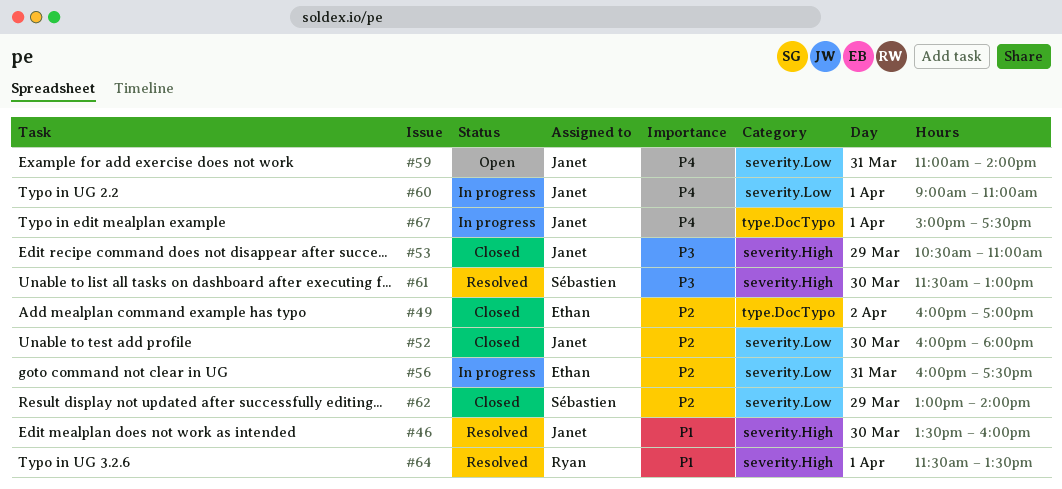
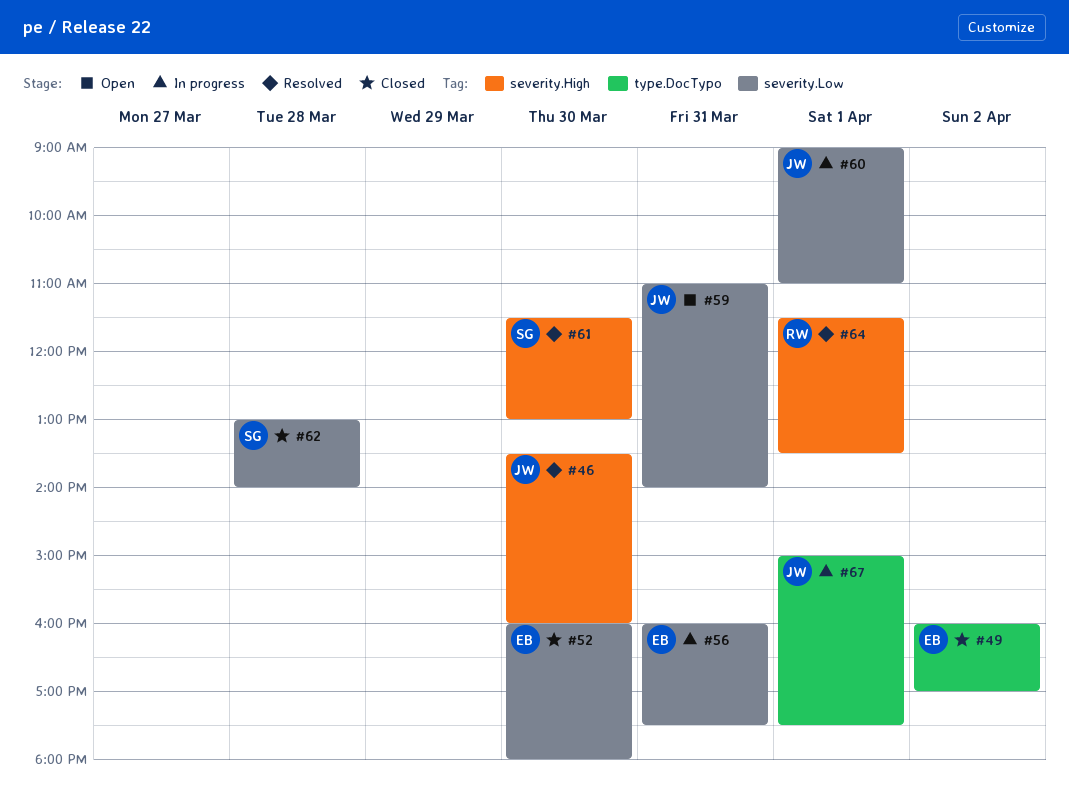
#52, owner: Janet -> Ethan
#53: present -> none
#62, day: Mar 29 -> Mar 28

